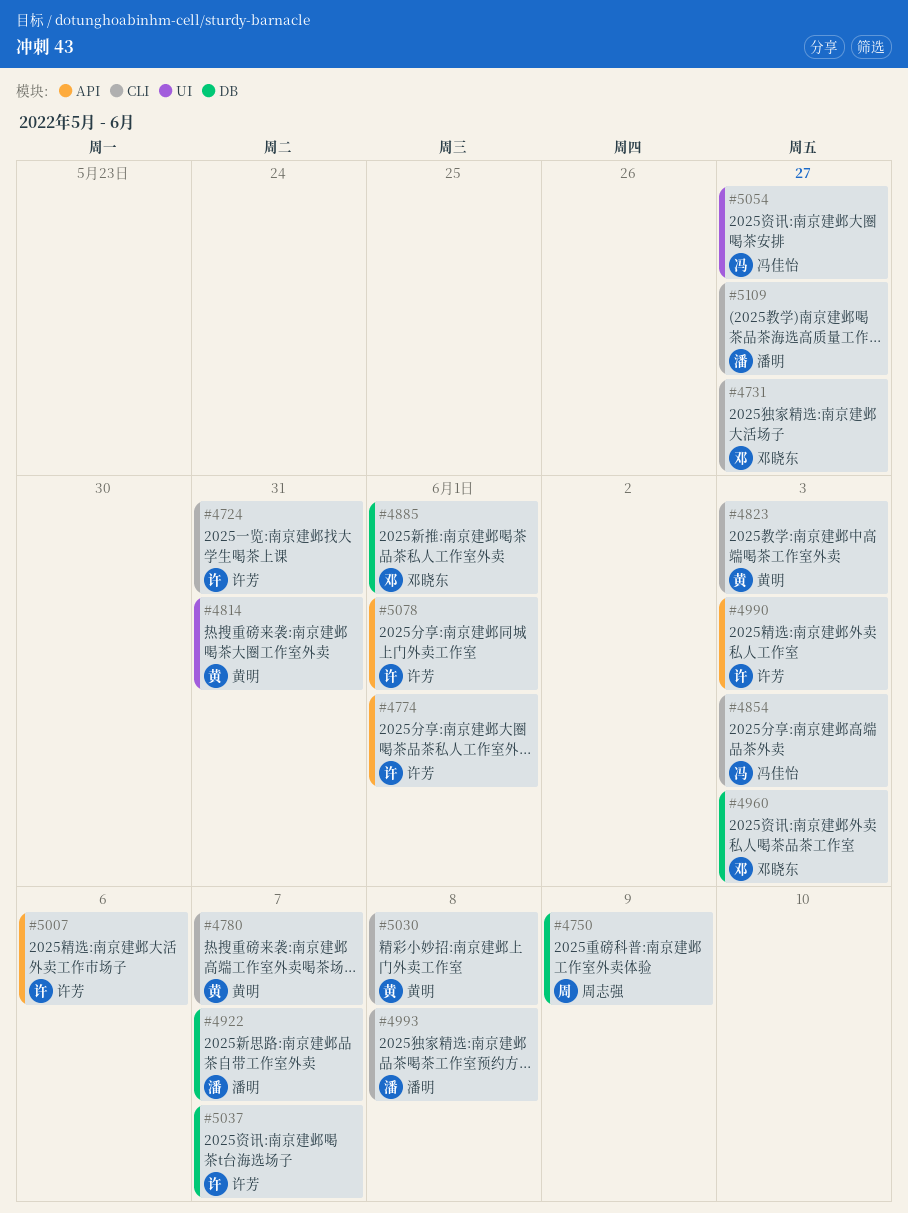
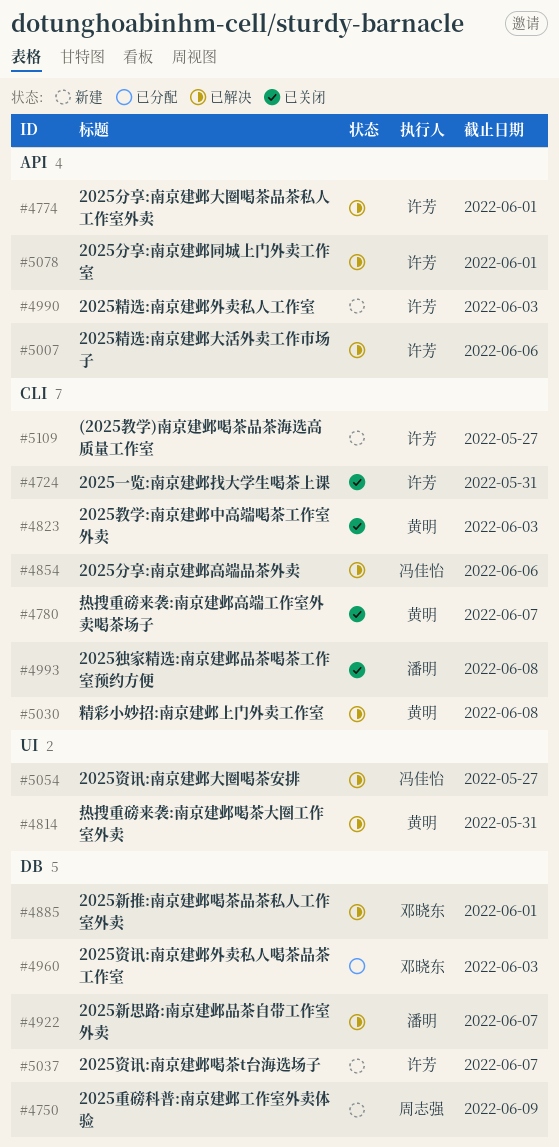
#4731: present -> none
#4854, due: Jun 3 -> Jun 6
#5109, owner: 潘明 -> 许芳

